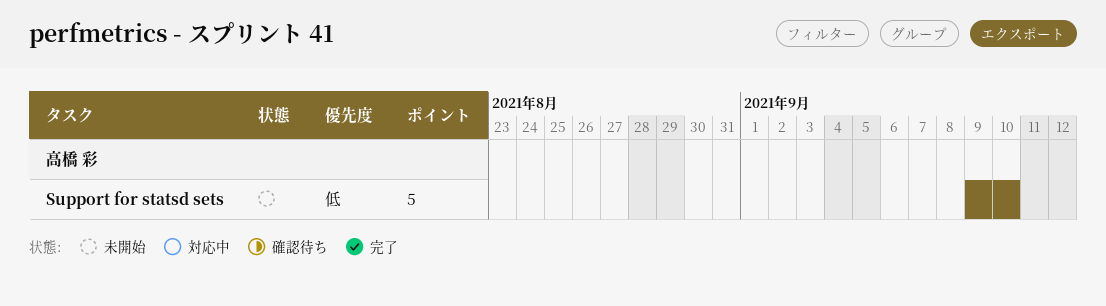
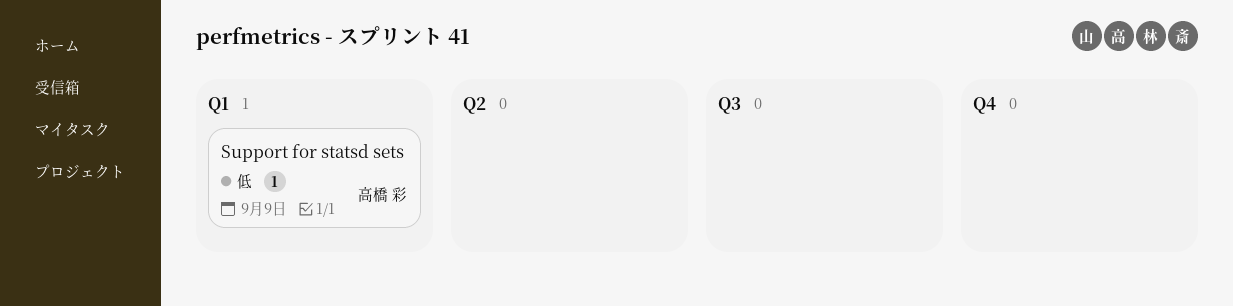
Support for statsd sets, estimate: 5 -> 1
Support for statsd sets, due: Sep 10 -> Sep 9

